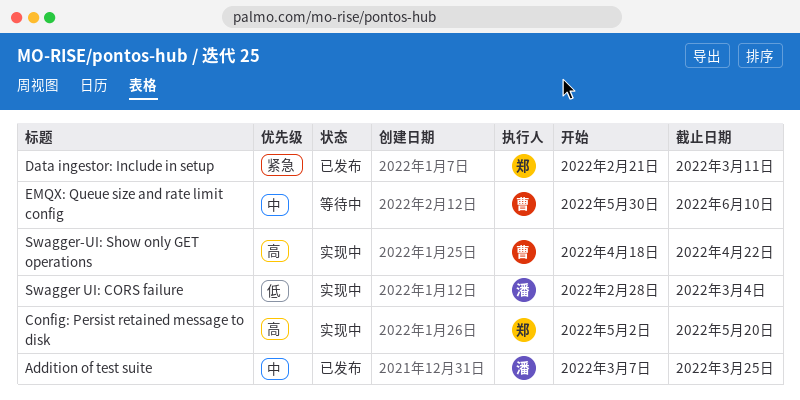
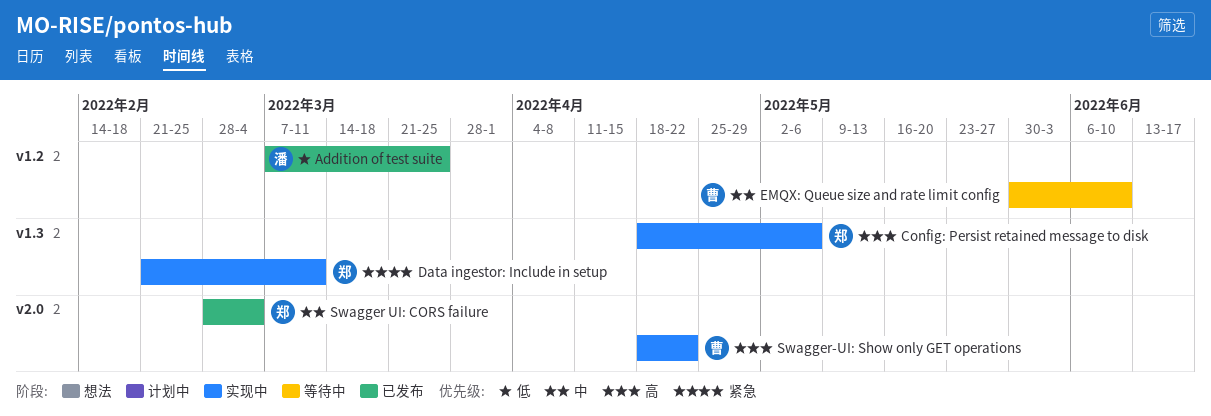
Addition of test suite, priority: 中 -> 低
Config: Persist retained message to disk, start: May 2 -> Apr 18
Config: Persist retained message to disk, due: May 20 -> May 6
Data ingestor: Include in setup, status: 已发布 -> 实现中
Swagger UI: CORS failure, status: 实现中 -> 已发布
Swagger UI: CORS failure, owner: 潘 -> 郑
Swagger UI: CORS failure, priority: 低 -> 中

